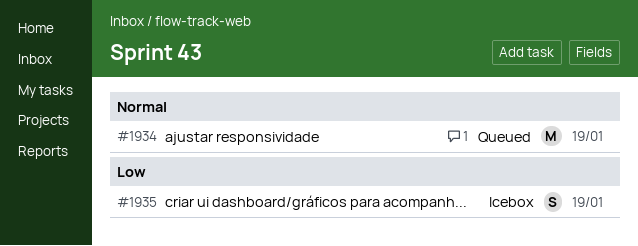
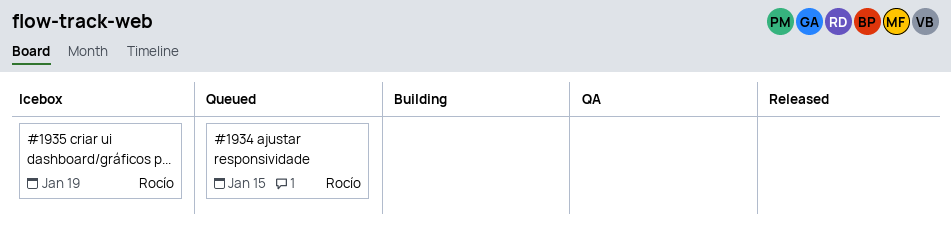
#1934, due: Jan 19 -> Jan 15

